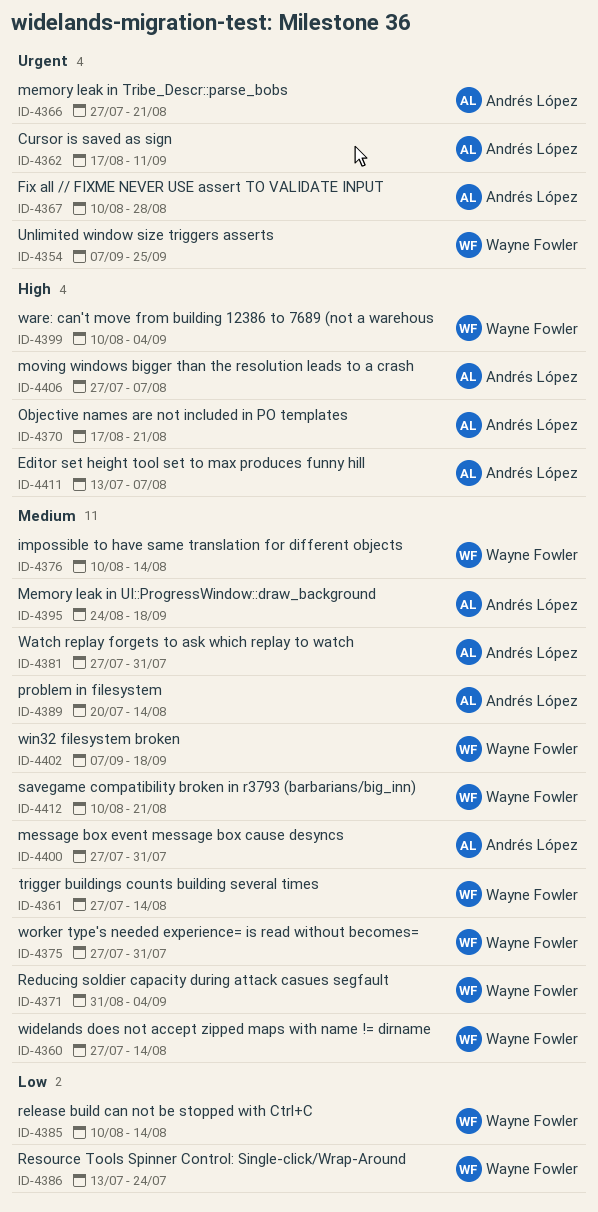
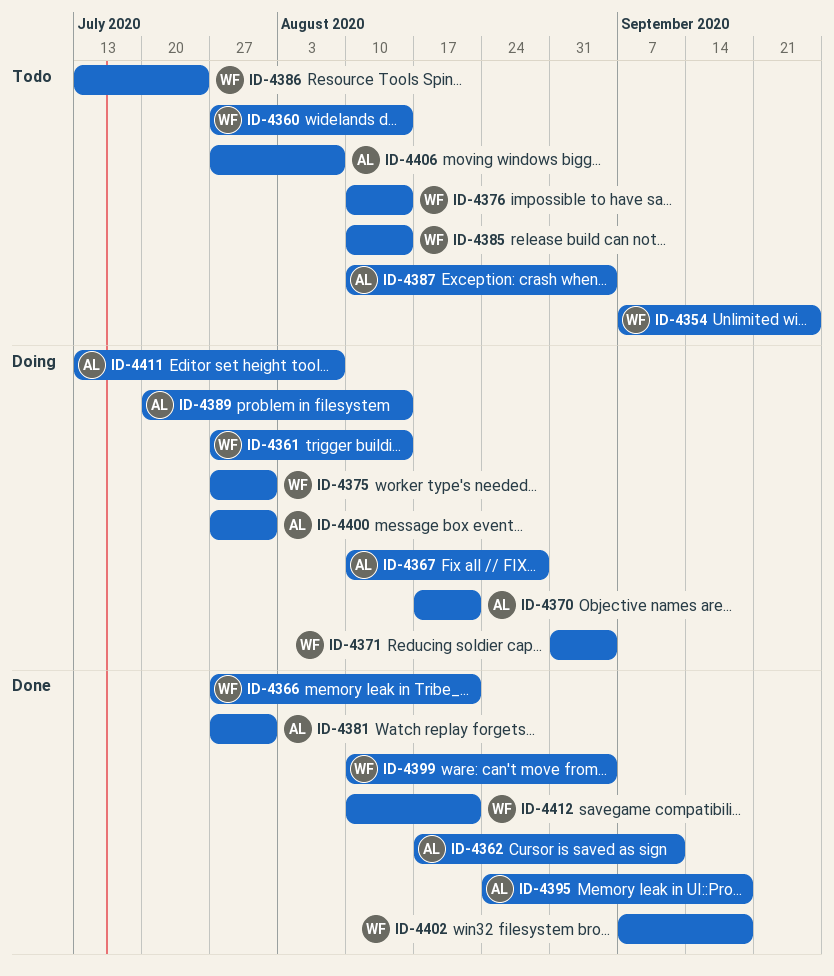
ID-4366, owner: Andrés López -> Wayne Fowler
ID-4387: none -> present

